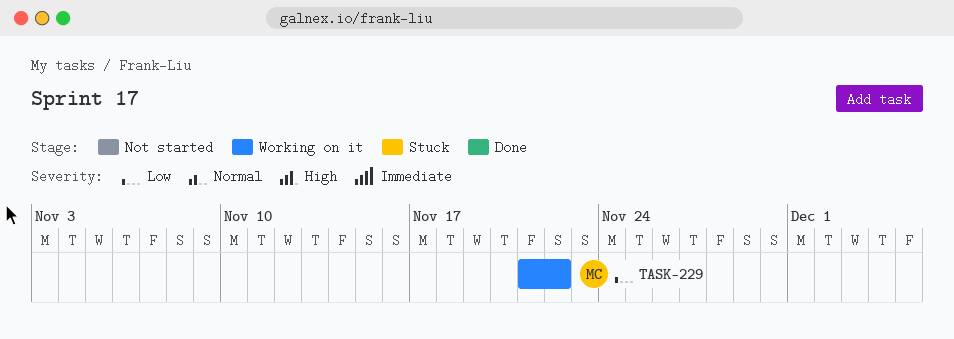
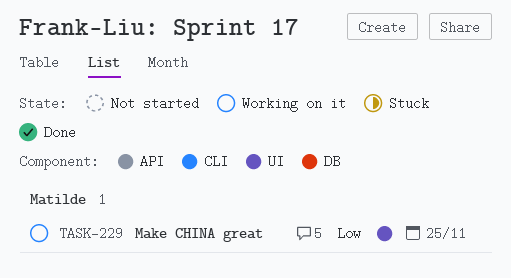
TASK-229, due: Nov 22 -> Nov 25

